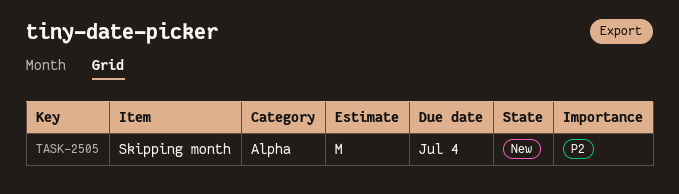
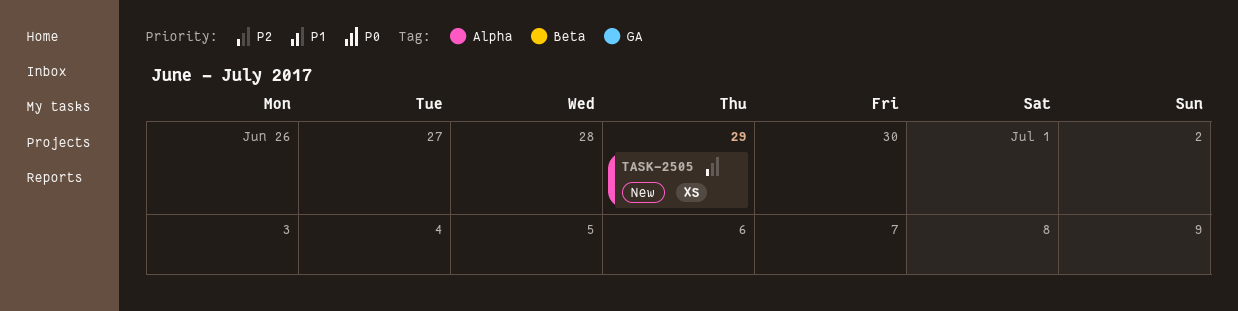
TASK-2505, estimate: M -> XS
TASK-2505, due: Jul 4 -> Jun 29

